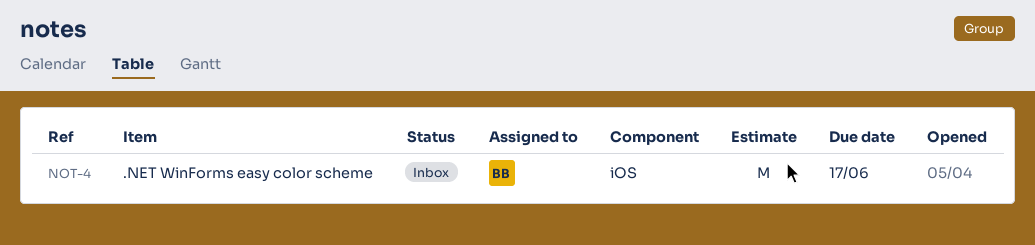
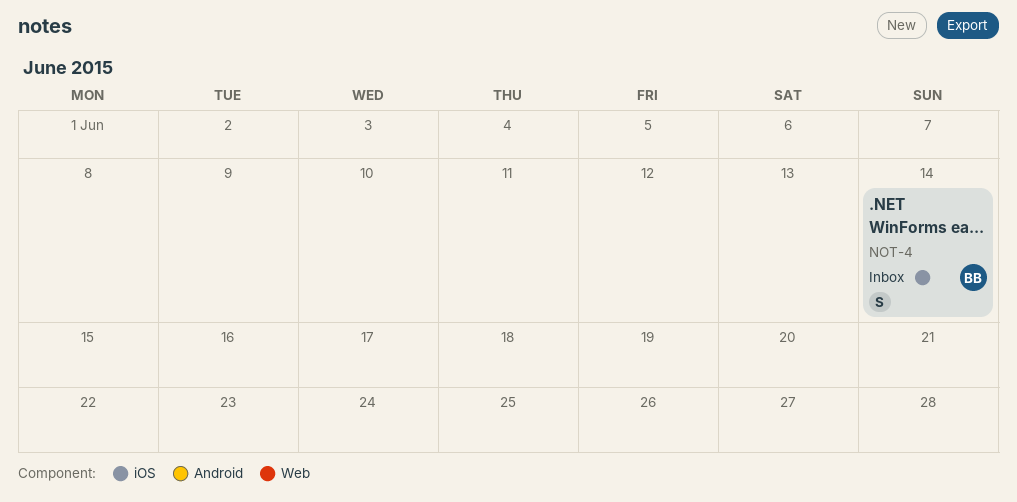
NOT-4, estimate: M -> S
NOT-4, due: Jun 17 -> Jun 14

